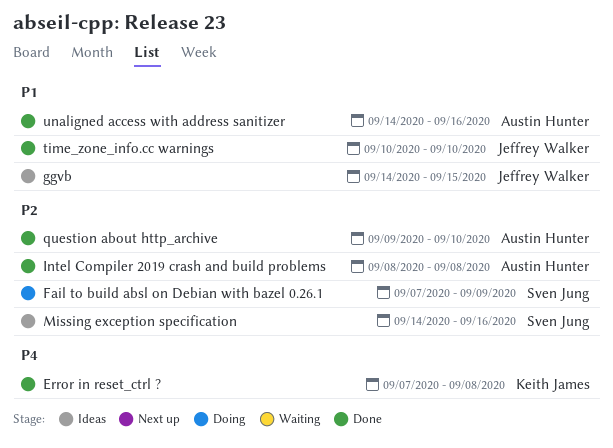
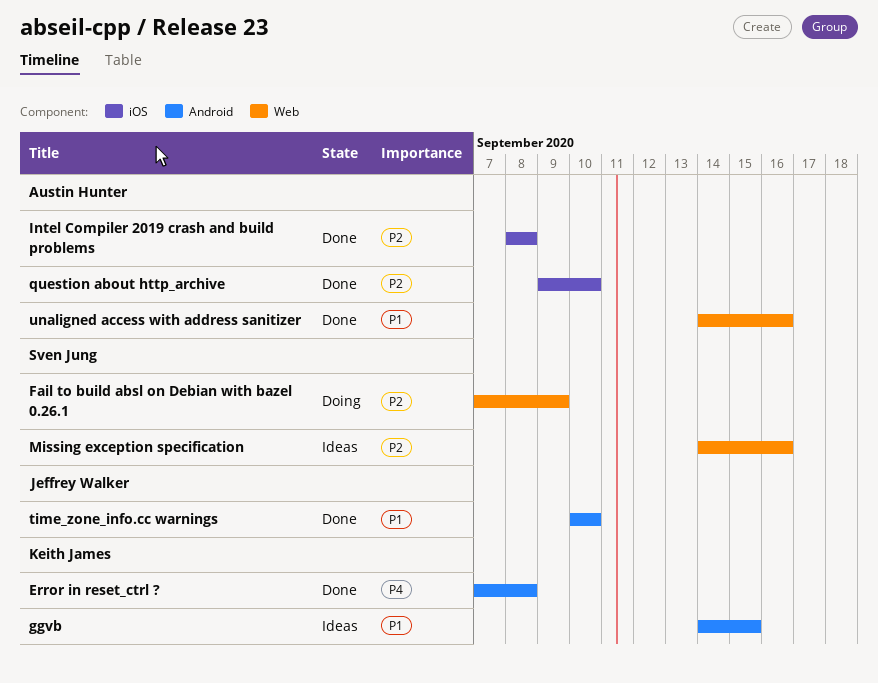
ggvb, owner: Jeffrey Walker -> Keith James

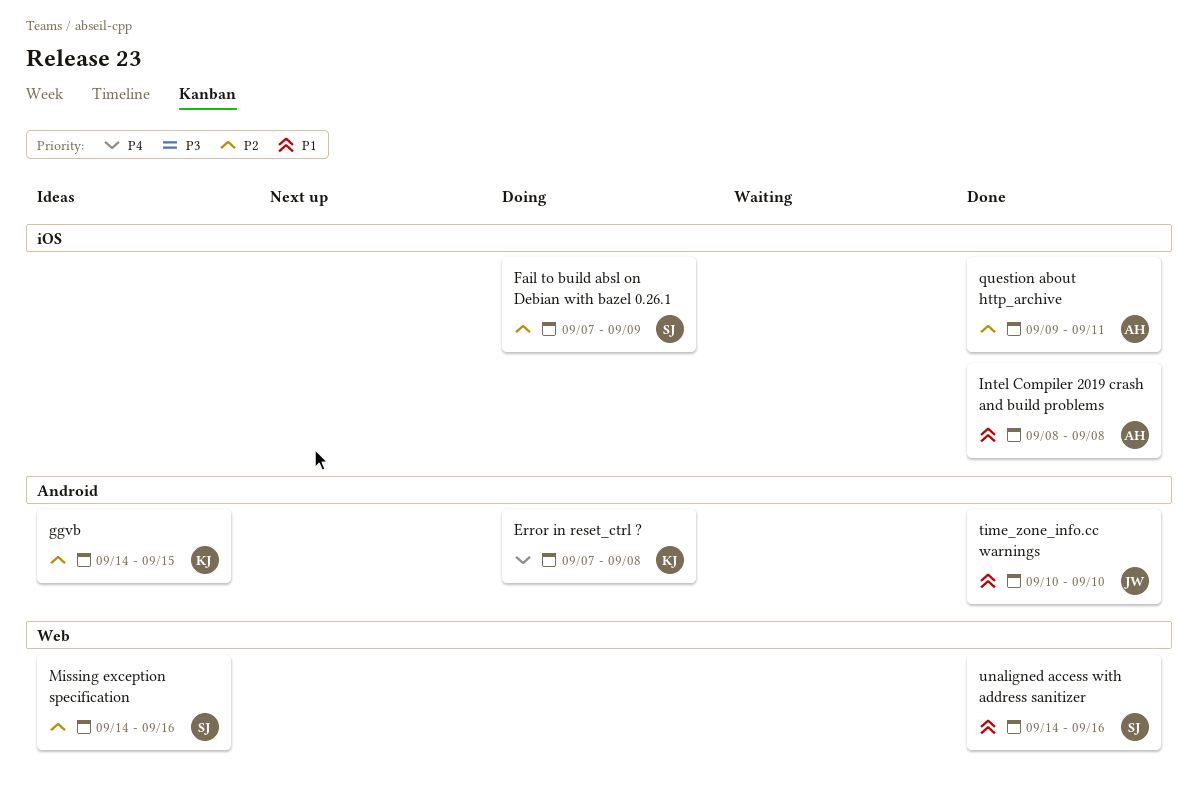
Error in reset_ctrl ?, status: Done -> Doing
Fail to build absl on Debian with bazel 0.26.1, label: Web -> iOS
ggvb, priority: P1 -> P2
Intel Compiler 2019 crash and build problems, priority: P2 -> P1
question about http_archive, due: Sep 10 -> Sep 11
unaligned access with address sanitizer, owner: Austin Hunter -> Sven Jung

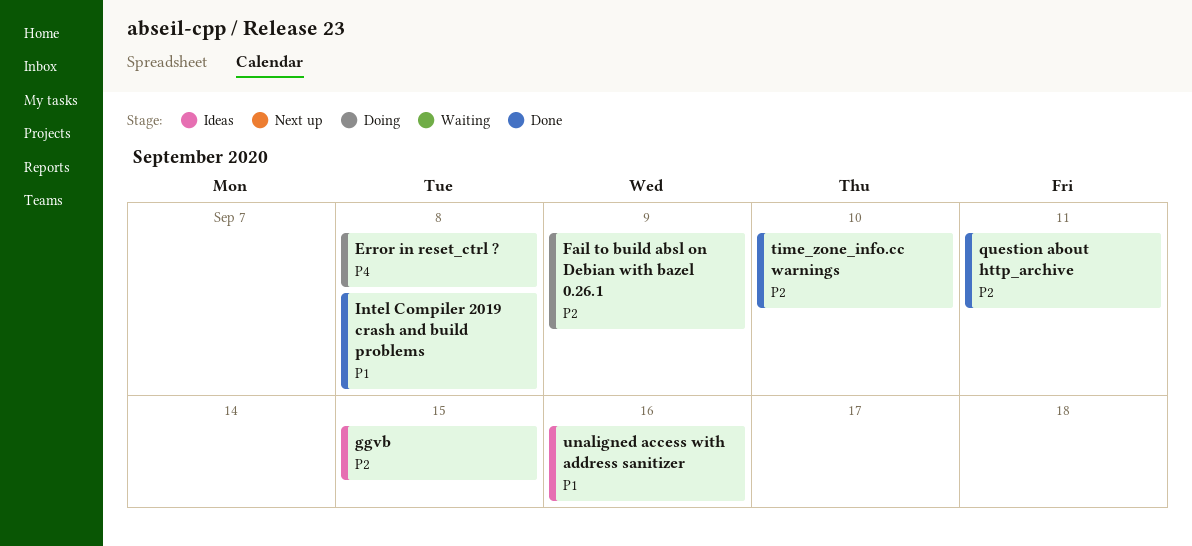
Missing exception specification: present -> none
time_zone_info.cc warnings, priority: P1 -> P2
unaligned access with address sanitizer, status: Done -> Ideas

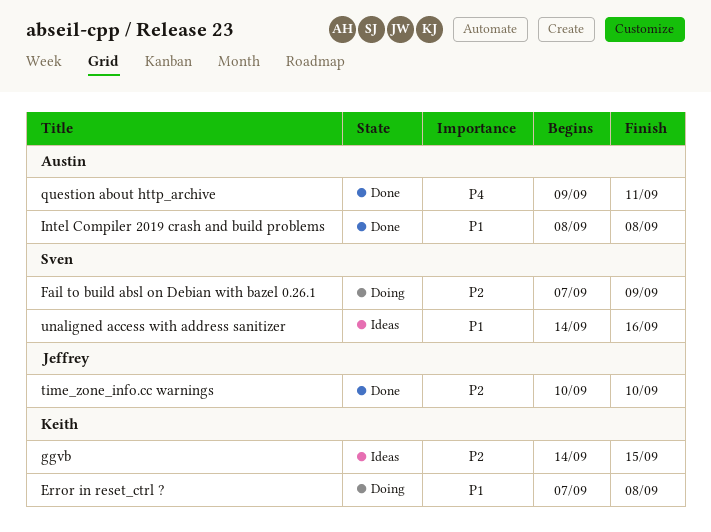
Error in reset_ctrl ?, priority: P4 -> P1
question about http_archive, priority: P2 -> P4

